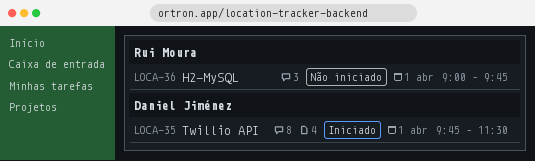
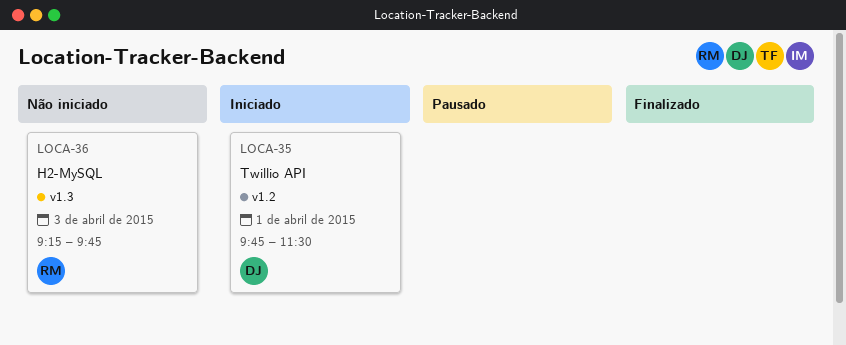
LOCA-36, day: Apr 1 -> Apr 3
LOCA-36, begins: 09:00 -> 09:15

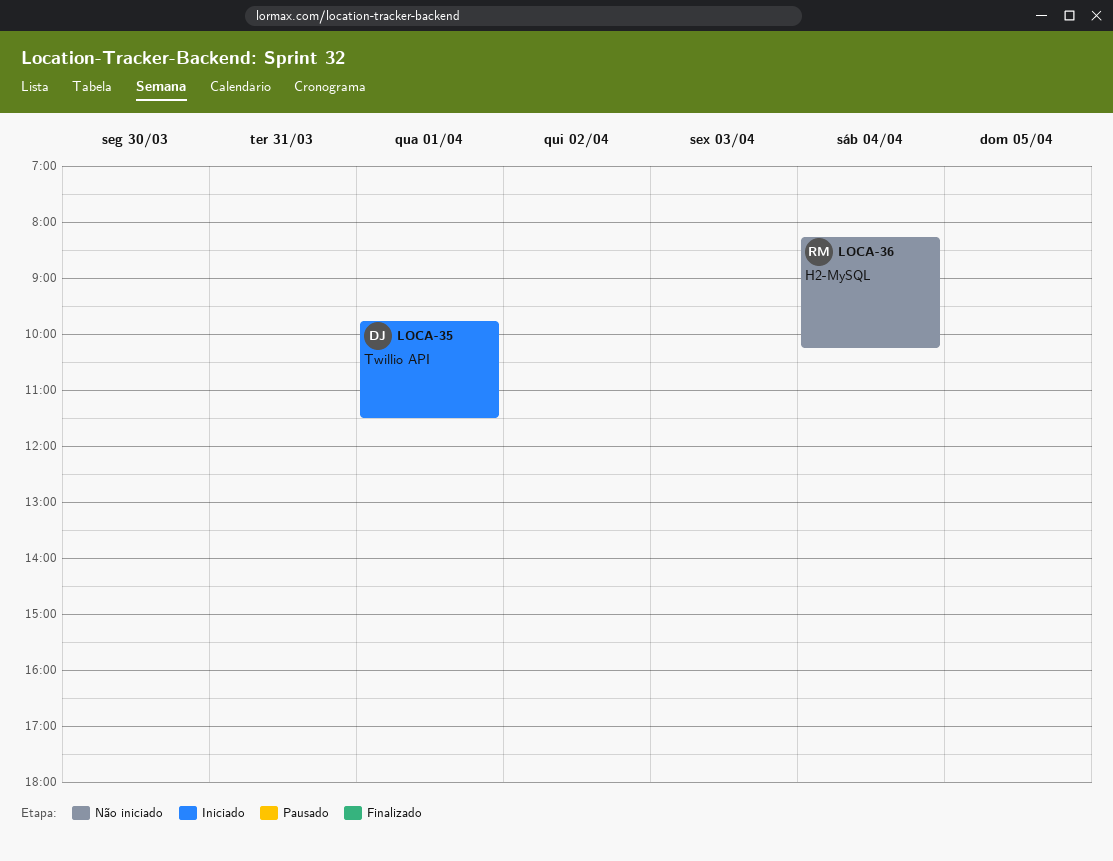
LOCA-36, day: Apr 3 -> Apr 4
LOCA-36, begins: 09:15 -> 08:15
LOCA-36, ends: 09:45 -> 10:15

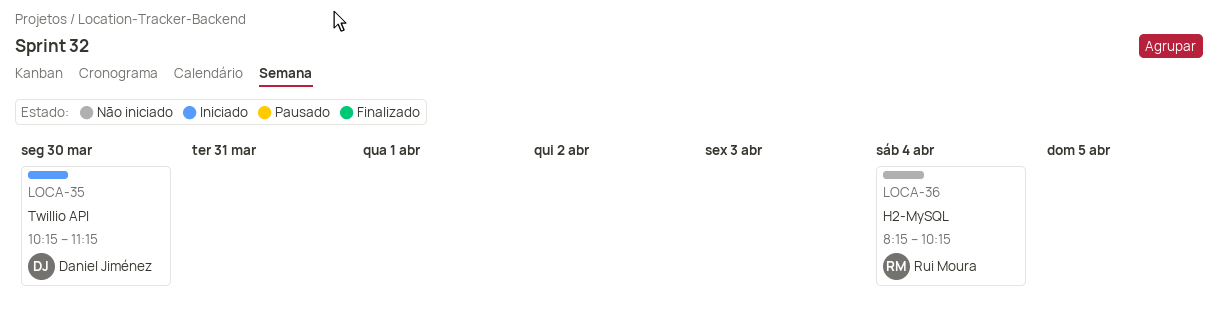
LOCA-35, day: Apr 1 -> Mar 30
LOCA-35, begins: 09:45 -> 10:15
LOCA-35, ends: 11:30 -> 11:15

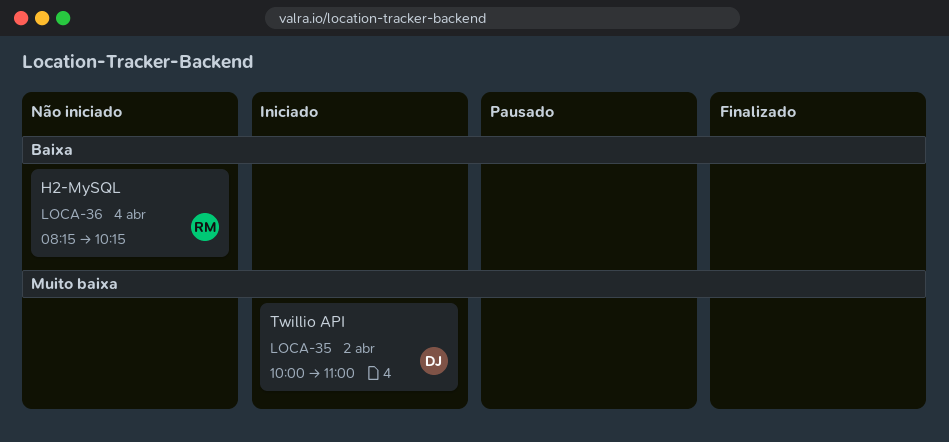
LOCA-35, day: Mar 30 -> Apr 2
LOCA-35, begins: 10:15 -> 10:00
LOCA-35, ends: 11:15 -> 11:00

